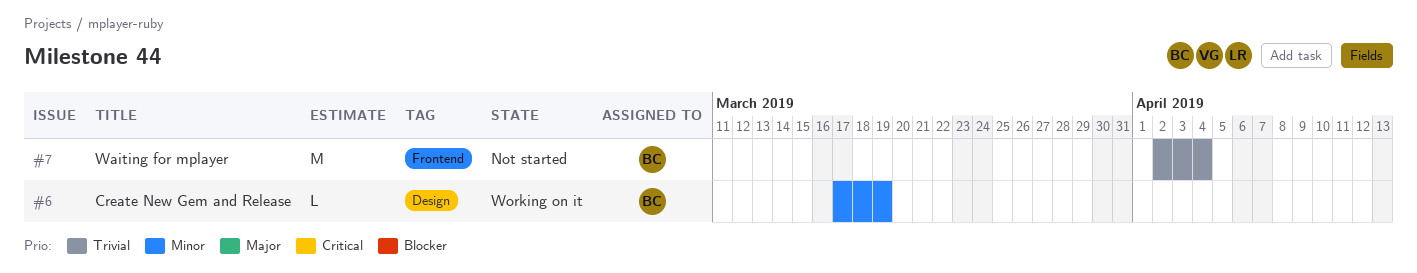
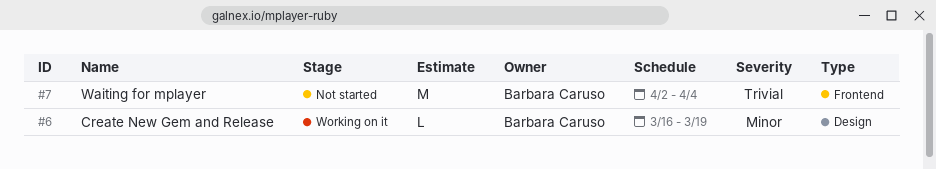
#6, start: Mar 17 -> Mar 16

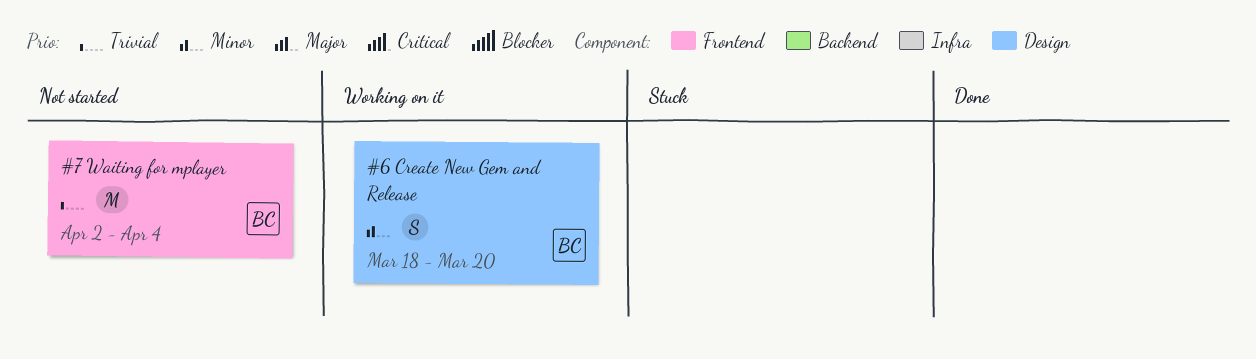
#6, estimate: L -> S
#6, start: Mar 16 -> Mar 18
#6, due: Mar 19 -> Mar 20

